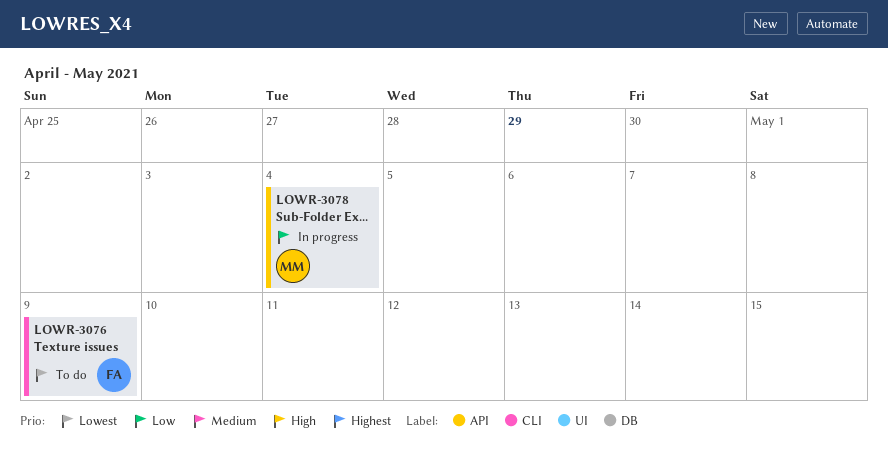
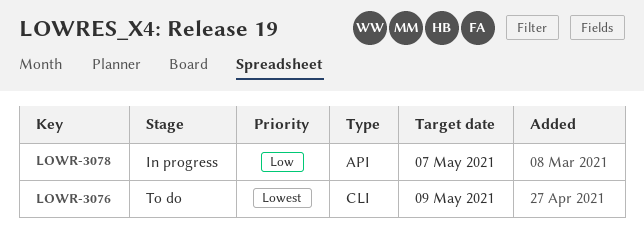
LOWR-3078, due: May 4 -> May 7

